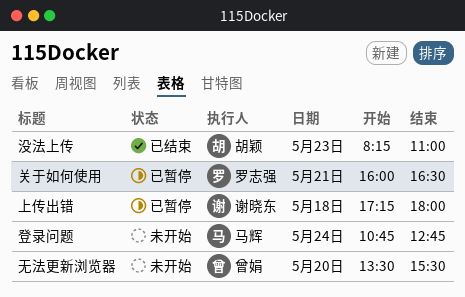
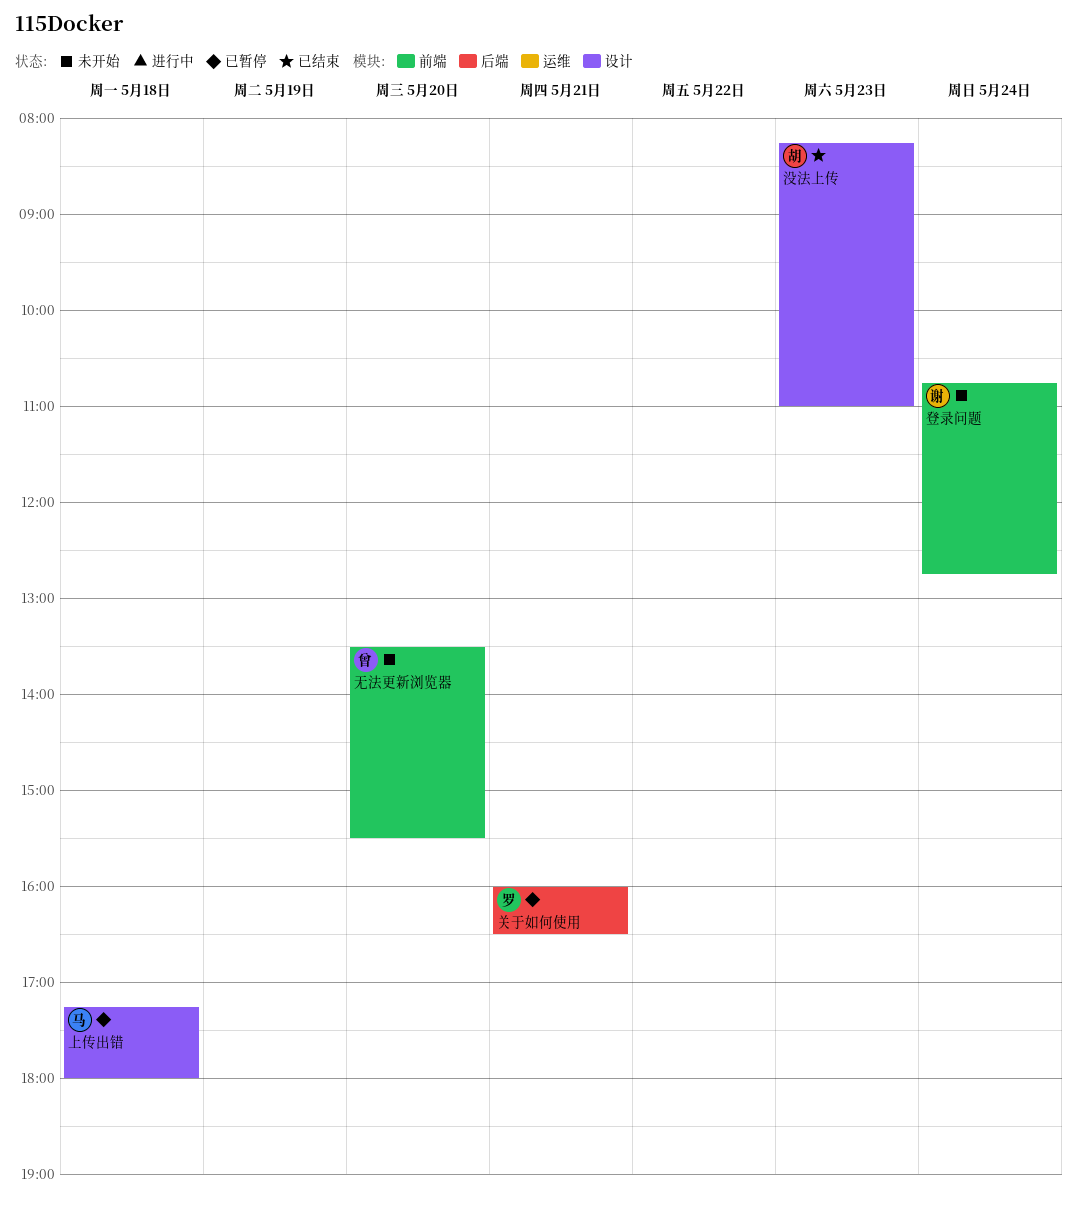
上传出错, owner: 谢晓东 -> 马辉
登录问题, owner: 马辉 -> 谢晓东

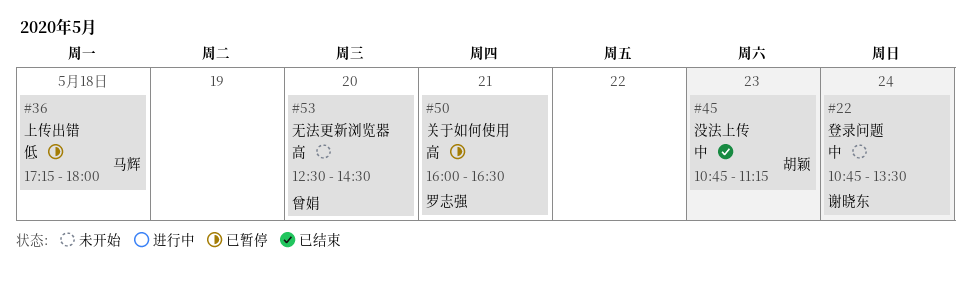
无法更新浏览器, begins: 13:30 -> 12:30
无法更新浏览器, ends: 15:30 -> 14:30
没法上传, begins: 08:15 -> 10:45
没法上传, ends: 11:00 -> 11:15
登录问题, ends: 12:45 -> 13:30

